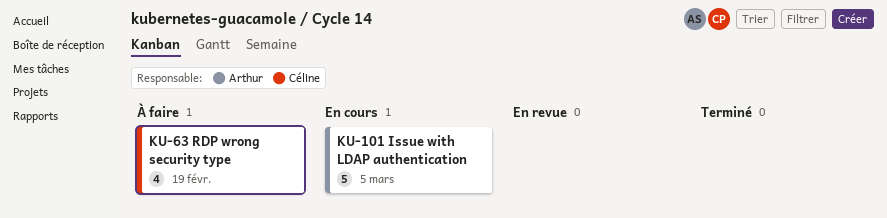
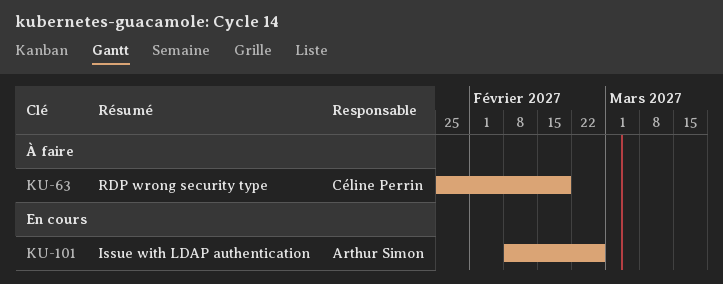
KU-101, due: Mar 5 -> Feb 26

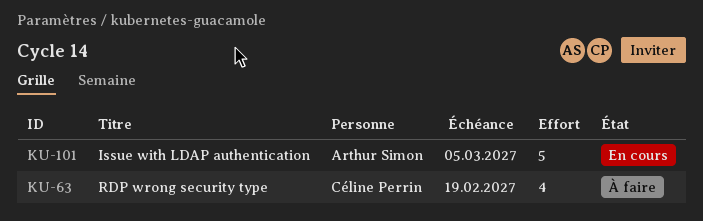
KU-101, due: Feb 26 -> Mar 5

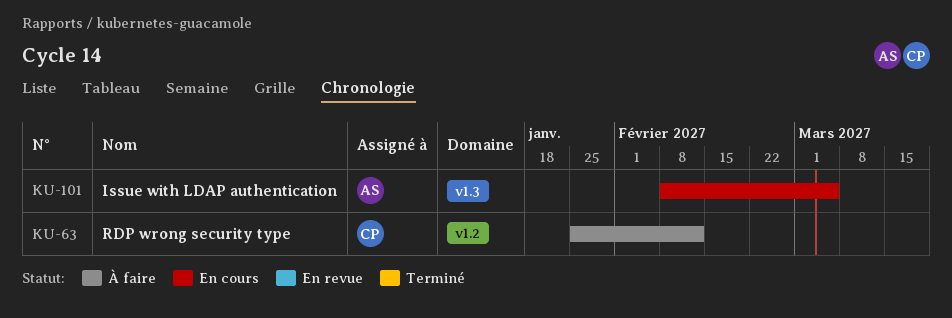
KU-63, due: Feb 19 -> Feb 12

